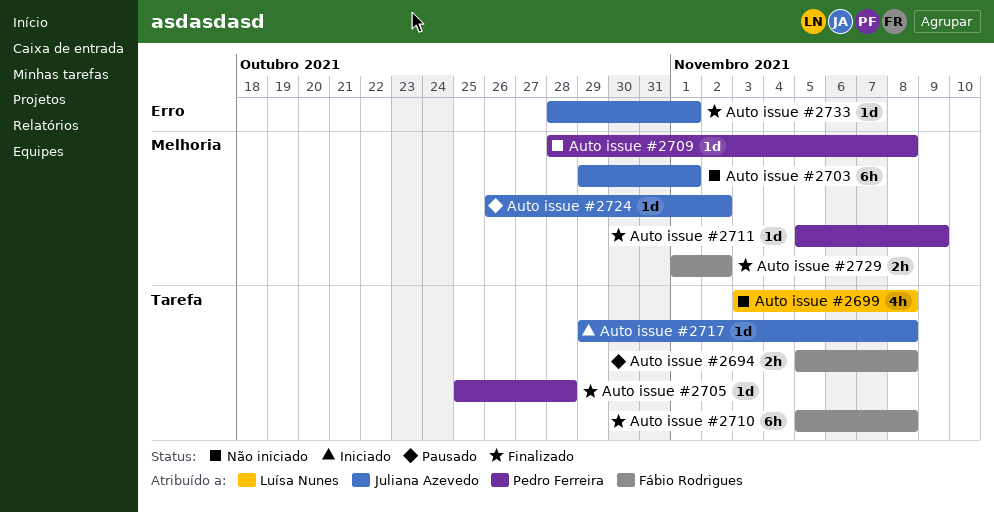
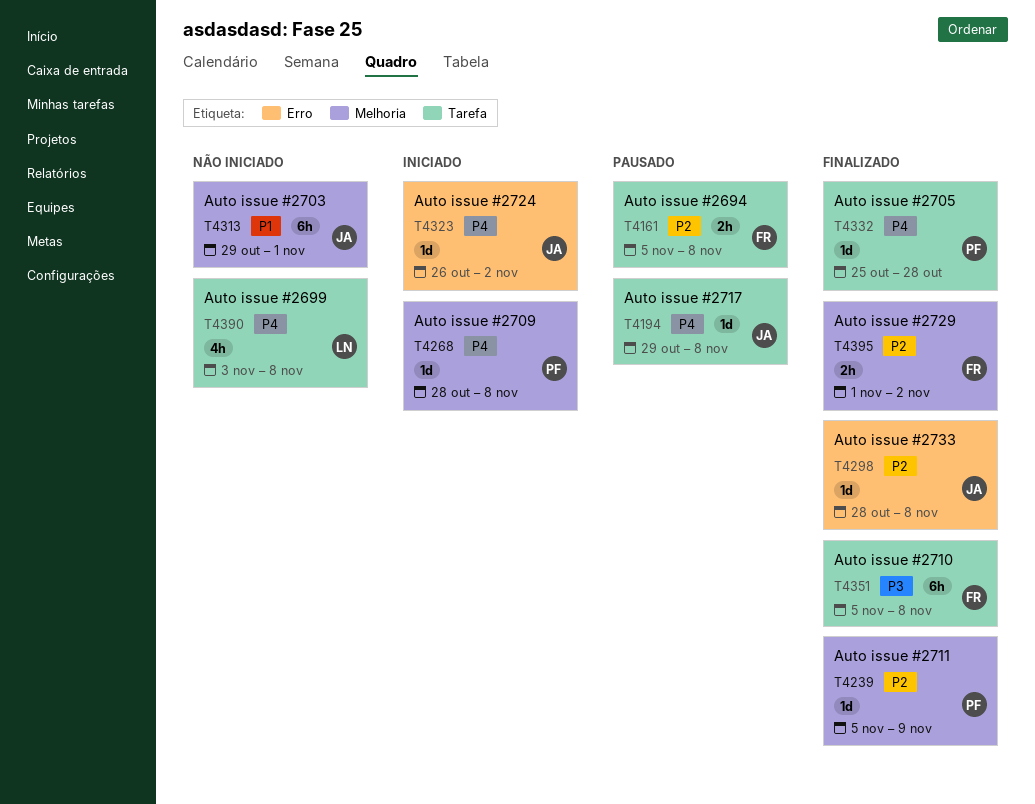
Auto issue #2709, status: Não iniciado -> Iniciado
Auto issue #2717, status: Iniciado -> Pausado
Auto issue #2724, status: Pausado -> Iniciado
Auto issue #2724, label: Melhoria -> Erro
Auto issue #2733, due: Nov 1 -> Nov 8

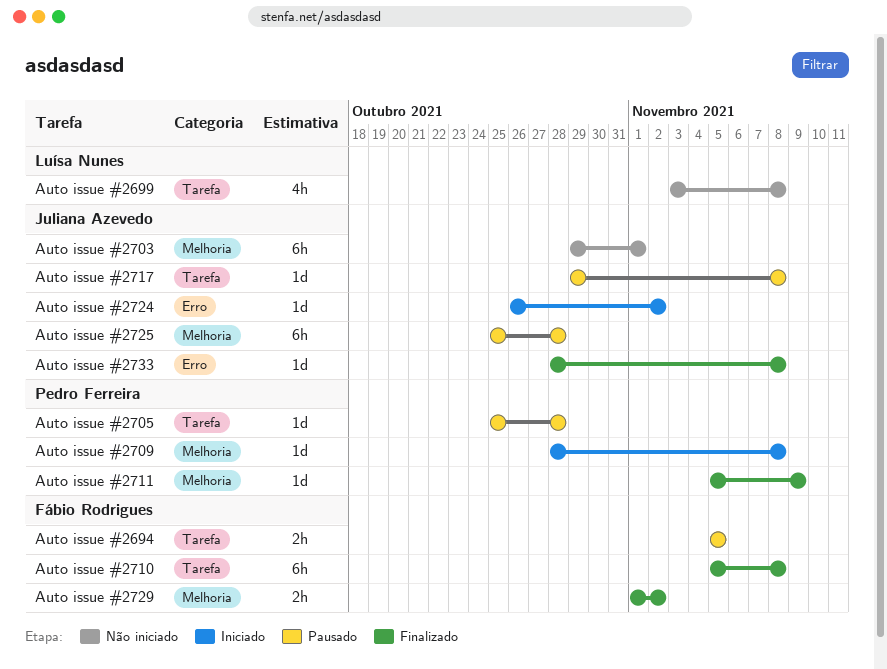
Auto issue #2694, due: Nov 8 -> Nov 5
Auto issue #2705, status: Finalizado -> Pausado
Auto issue #2725: none -> present

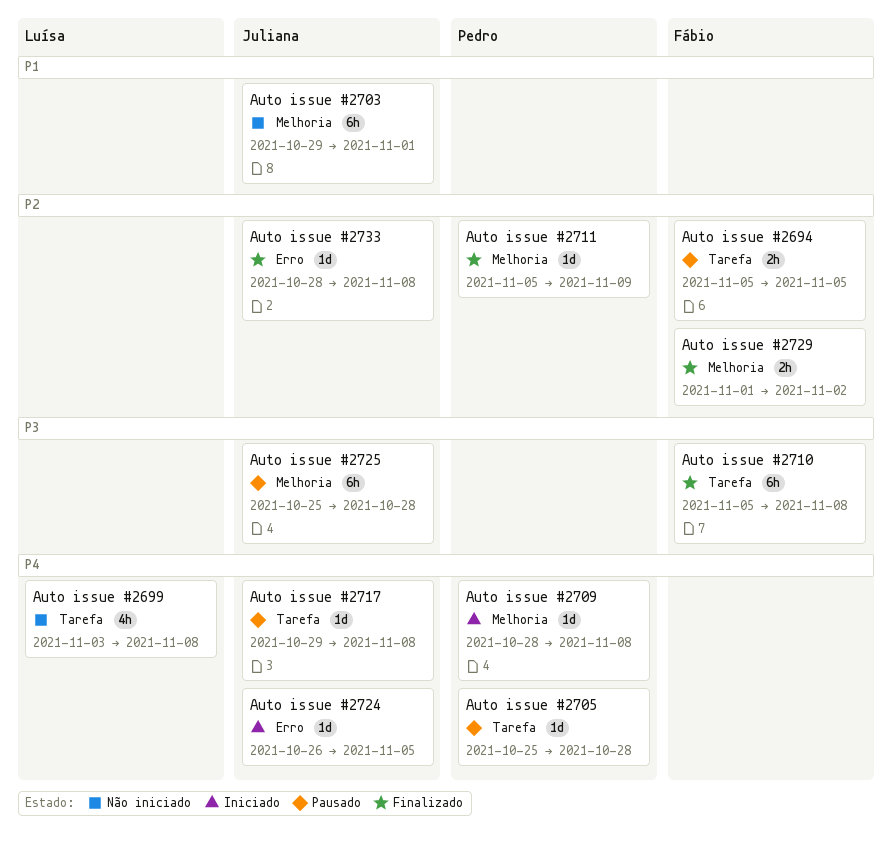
Auto issue #2724, due: Nov 2 -> Nov 5

